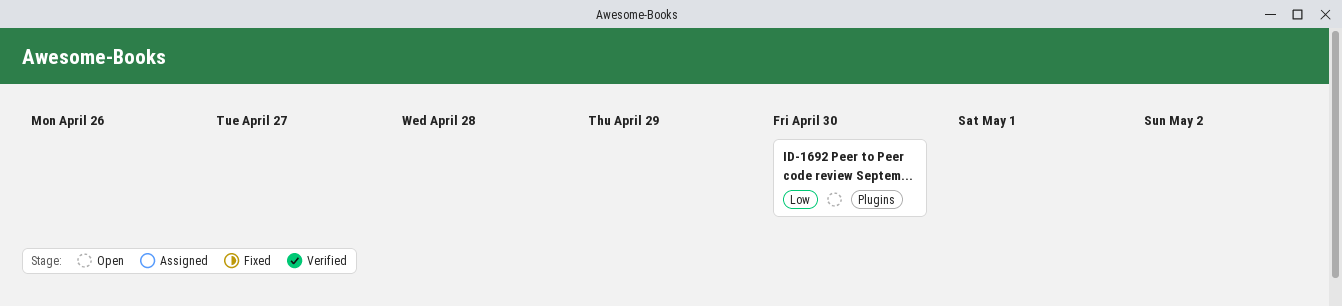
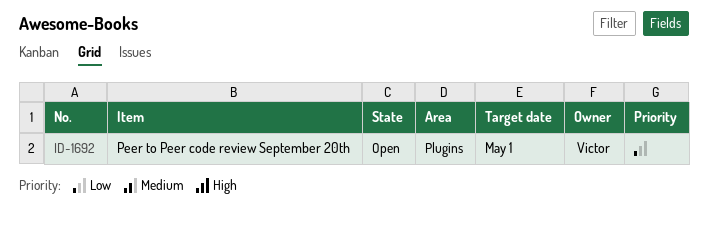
ID-1692, due: Apr 30 -> May 1

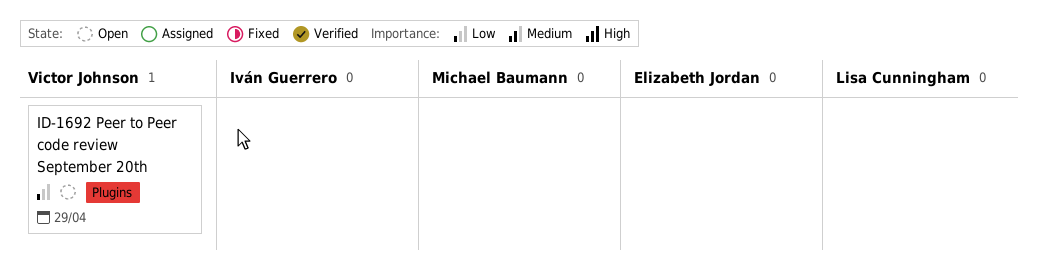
ID-1692, due: May 1 -> Apr 29

